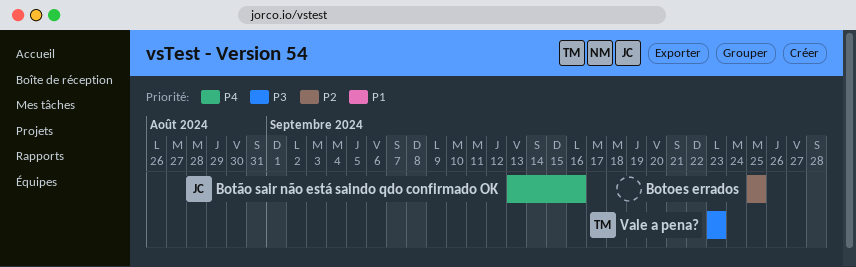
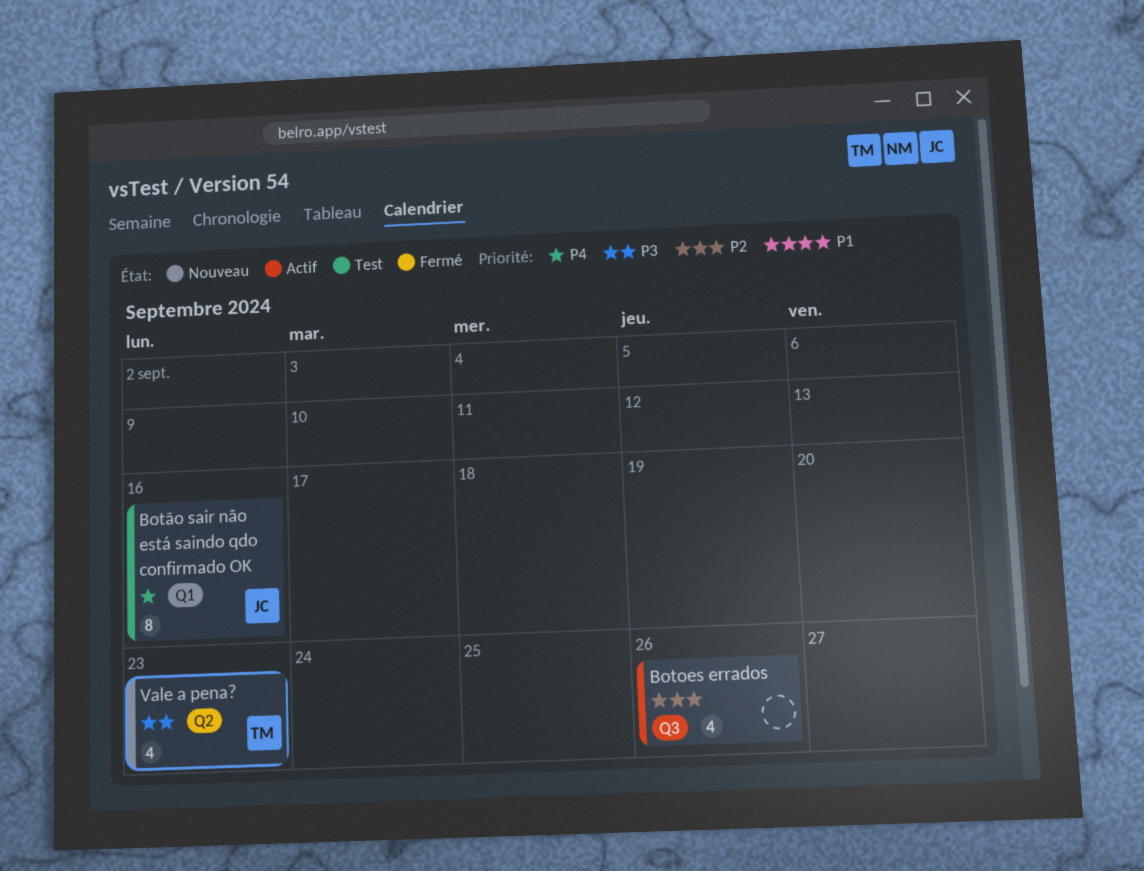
Botoes errados, due: Sep 25 -> Sep 26

